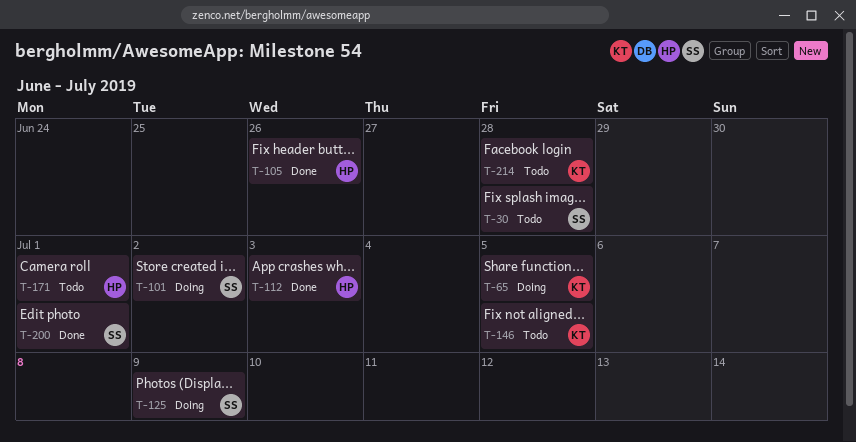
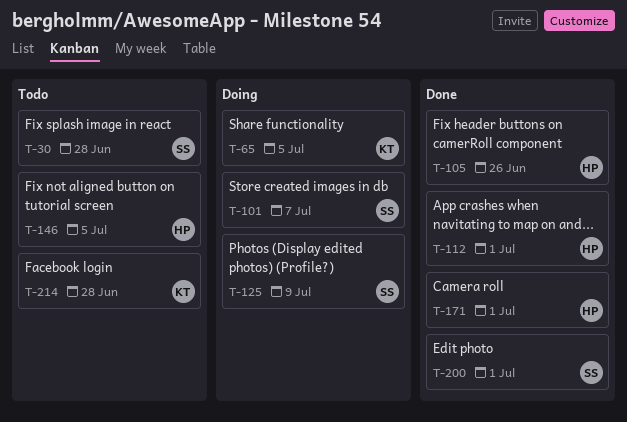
T-101, due: Jul 2 -> Jul 7
T-112, due: Jul 3 -> Jul 1
T-146, owner: KT -> HP
T-171, status: Todo -> Done

